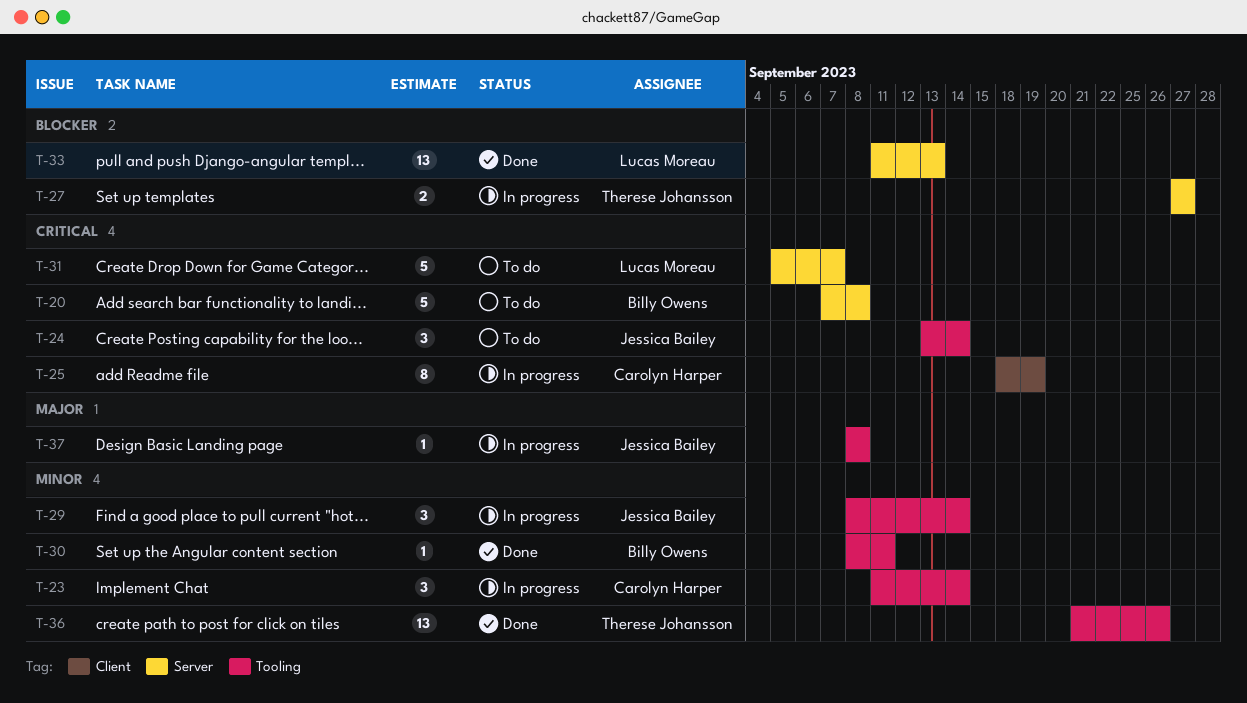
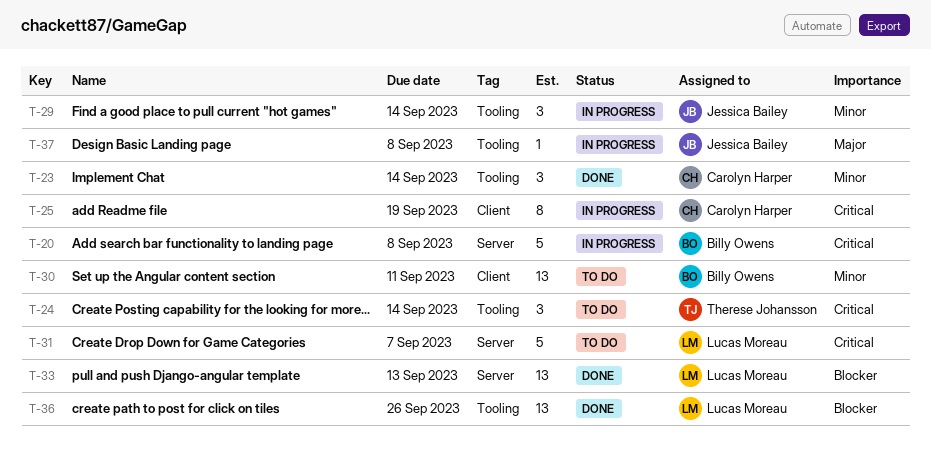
T-20, status: To do -> In progress
T-23, status: In progress -> Done
T-24, owner: Jessica Bailey -> Therese Johansson
T-27: present -> none
T-30, status: Done -> To do
T-30, label: Tooling -> Client
T-30, estimate: 1 -> 13
T-36, owner: Therese Johansson -> Lucas Moreau
T-36, priority: Minor -> Blocker

